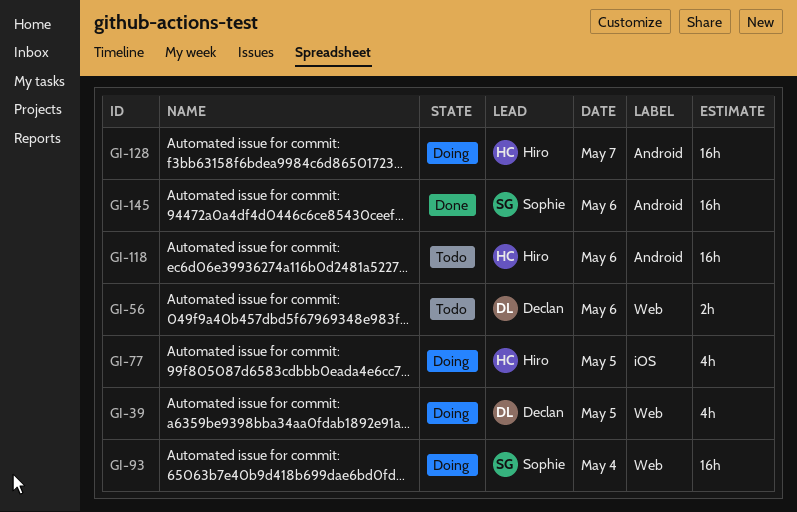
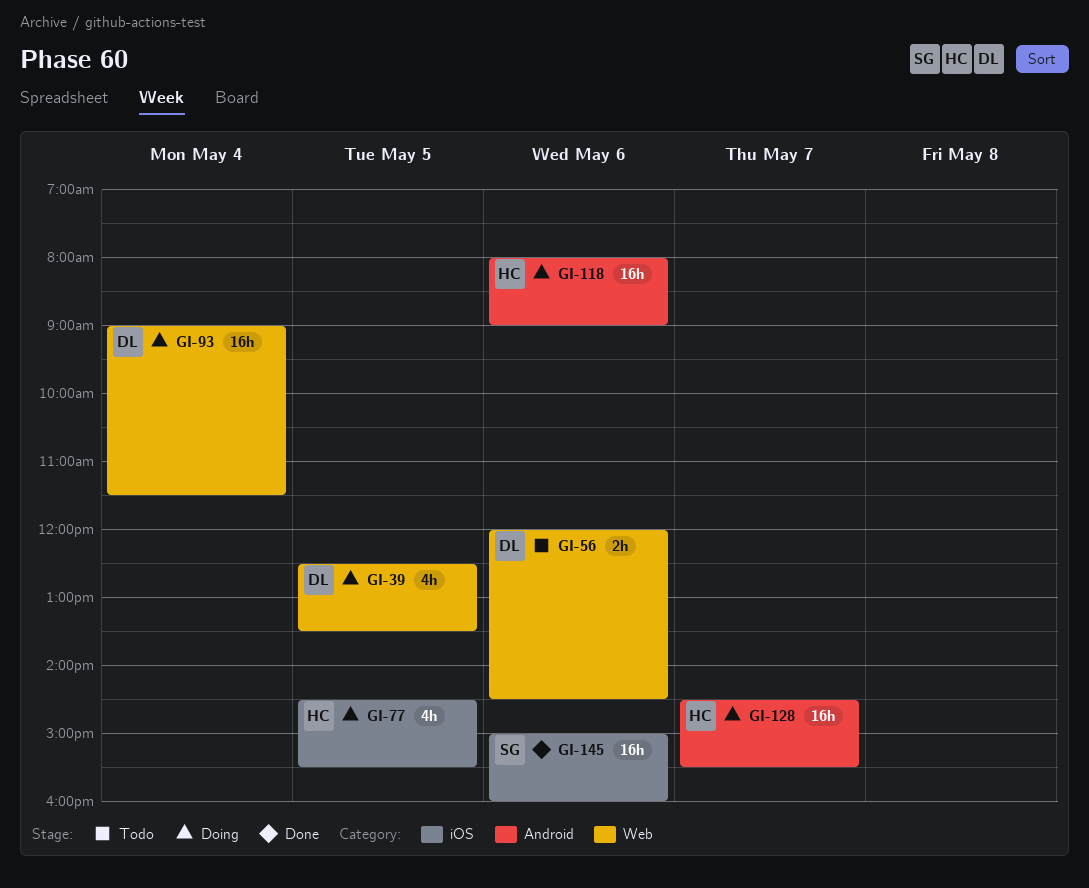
GI-93, owner: Sophie -> Declan
GI-118, status: Todo -> Doing
GI-145, label: Android -> iOS

